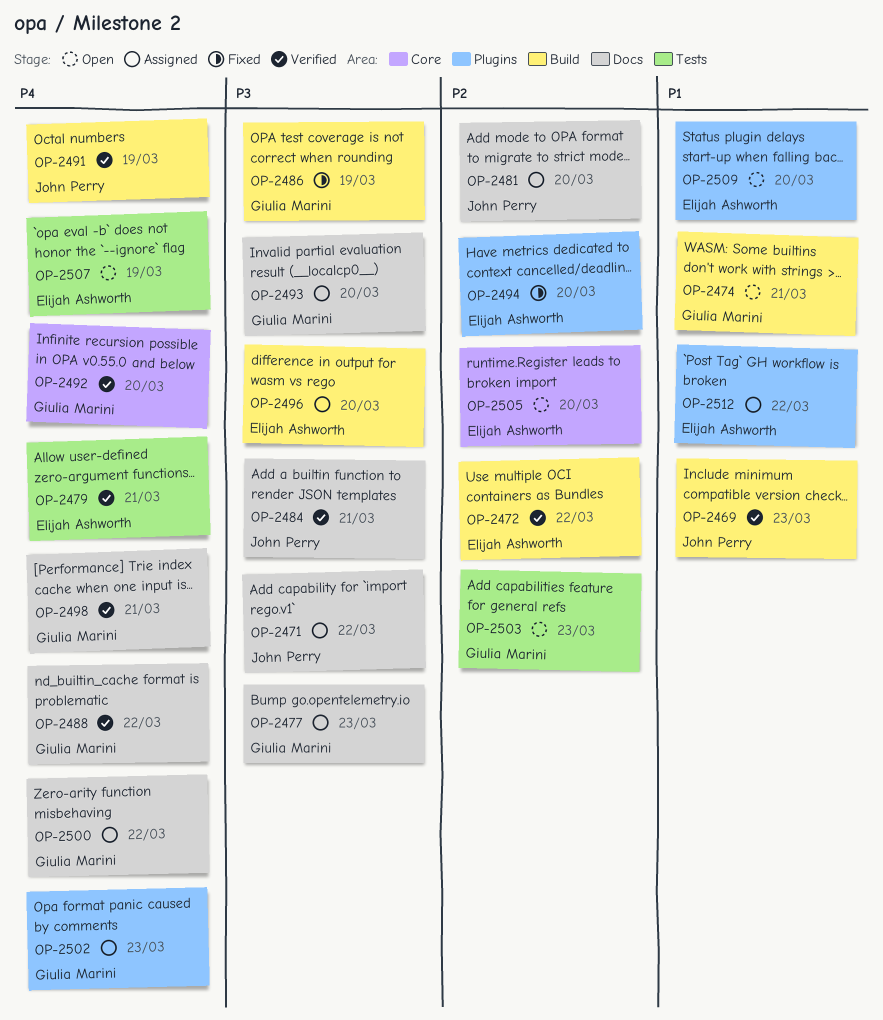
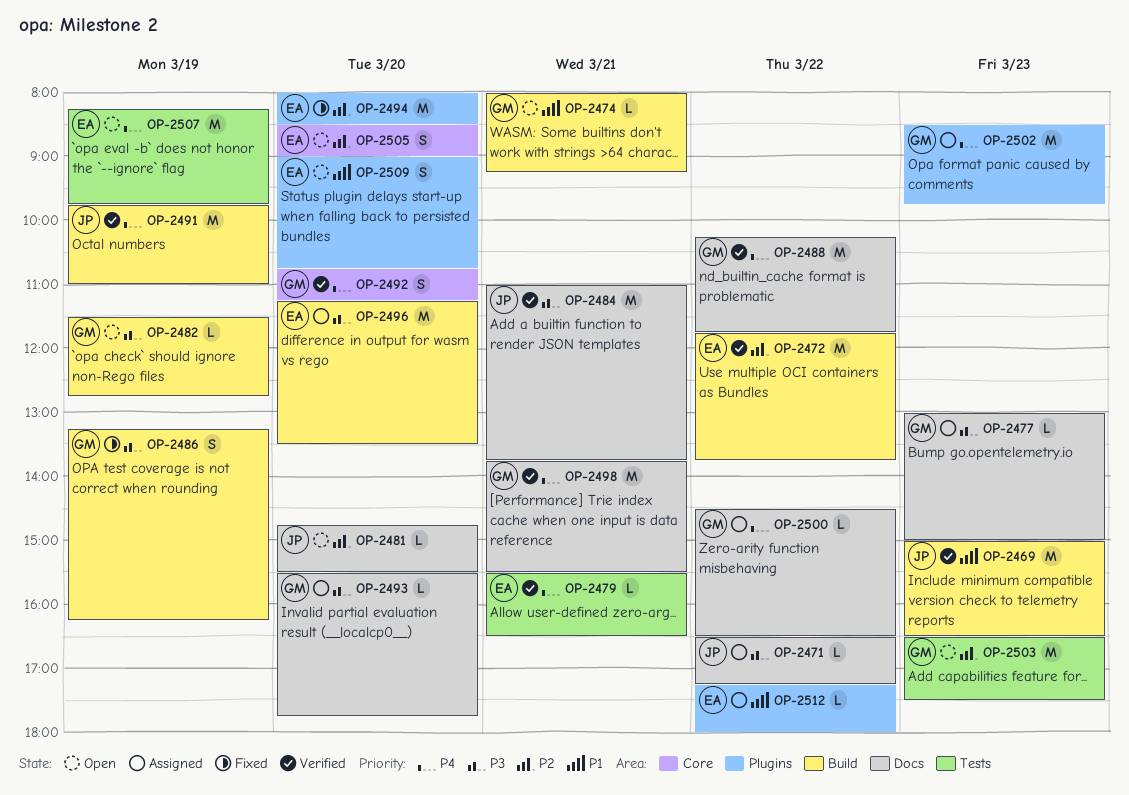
OP-2481, status: Assigned -> Open
OP-2482: none -> present

